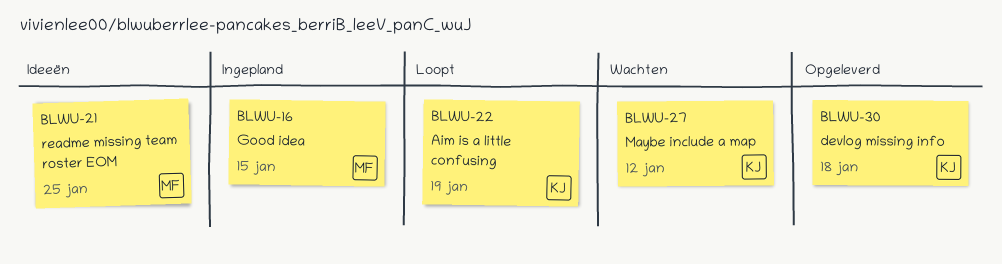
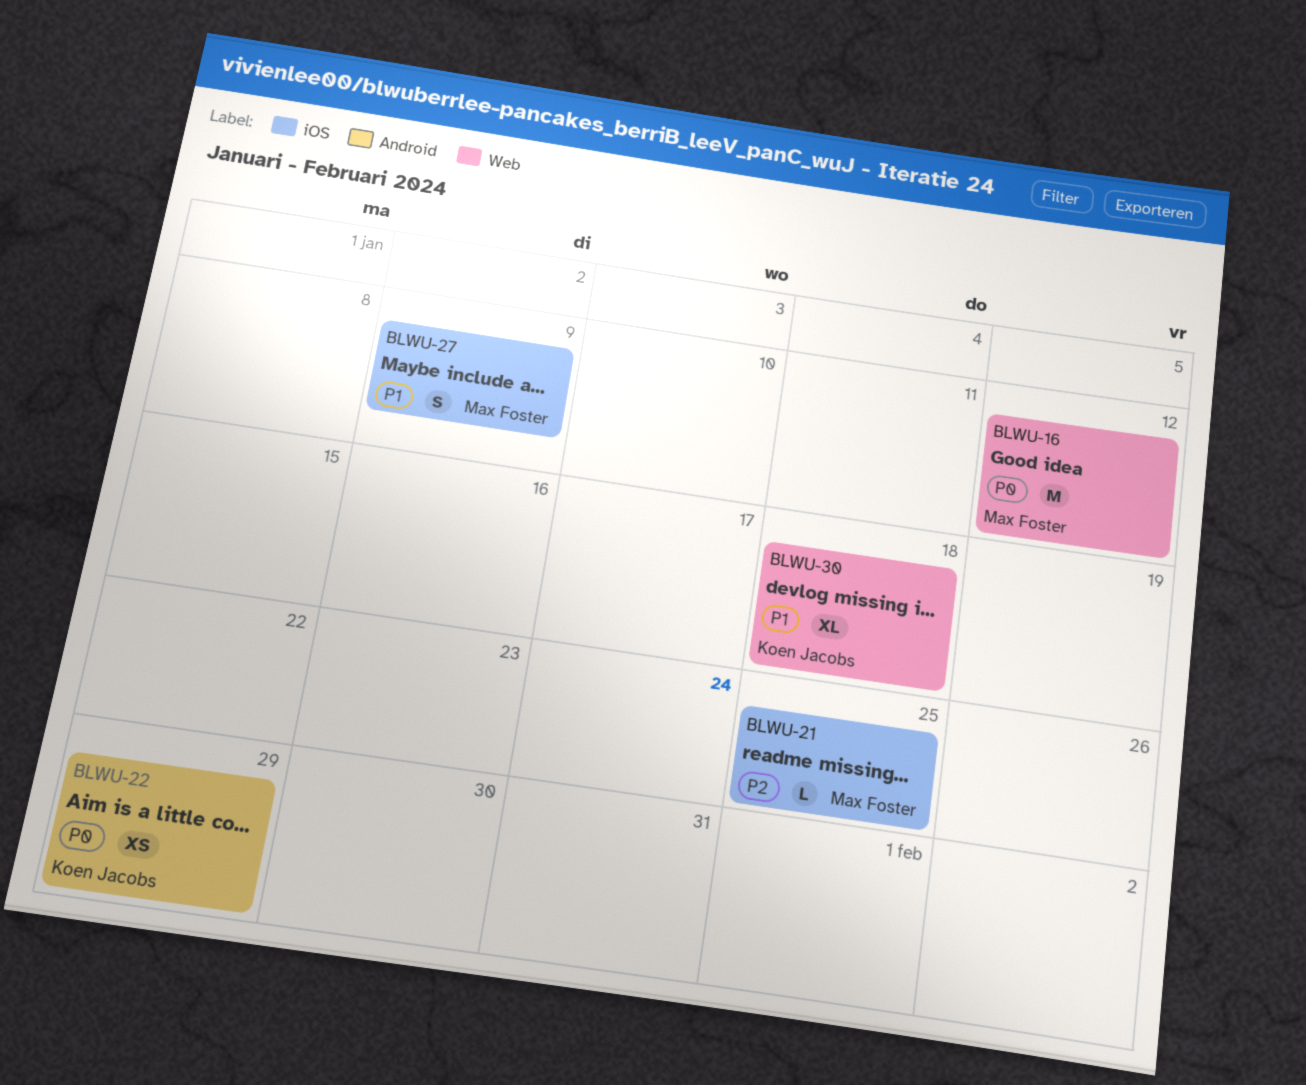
BLWU-16, due: Jan 15 -> Jan 12
BLWU-22, due: Jan 19 -> Jan 29
BLWU-27, owner: Koen Jacobs -> Max Foster
BLWU-27, due: Jan 12 -> Jan 9

